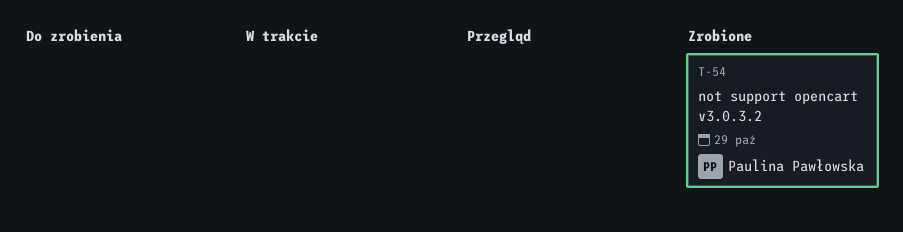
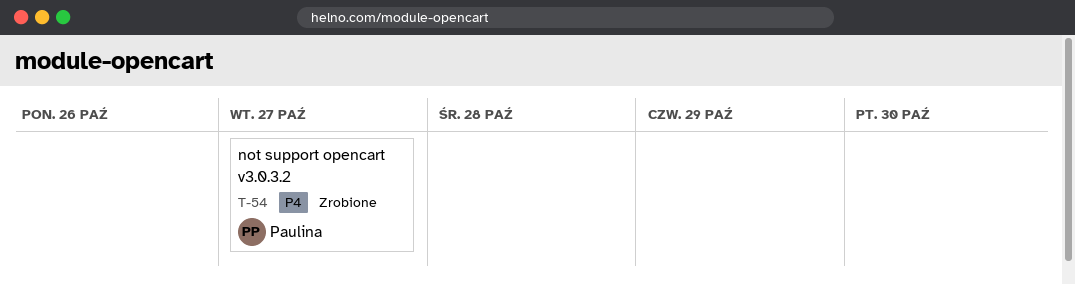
T-54, due: Oct 29 -> Oct 27

